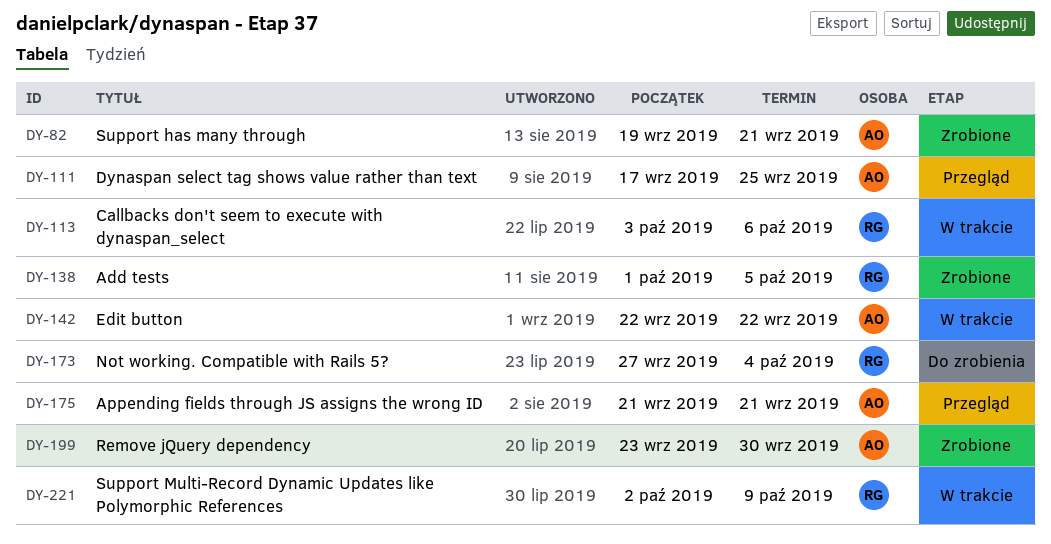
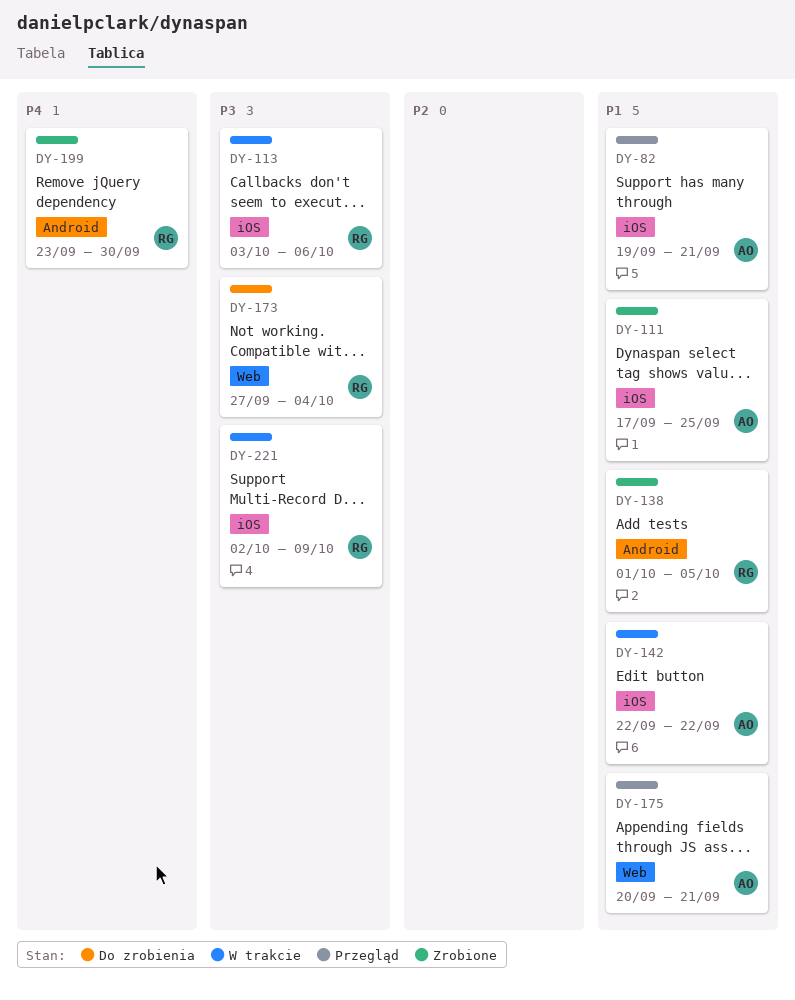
DY-82, status: Zrobione -> Przegląd
DY-111, status: Przegląd -> Zrobione
DY-175, start: Sep 21 -> Sep 20
DY-199, owner: AO -> RG

